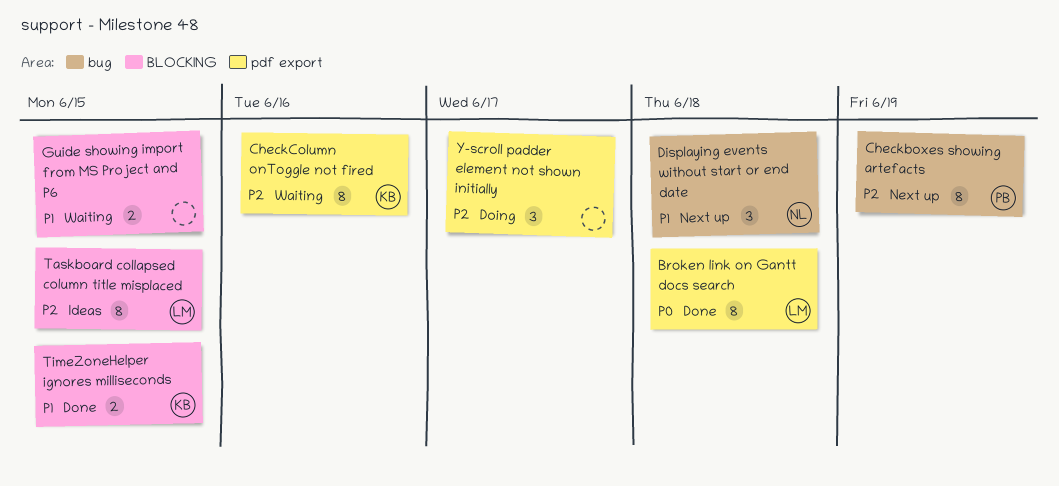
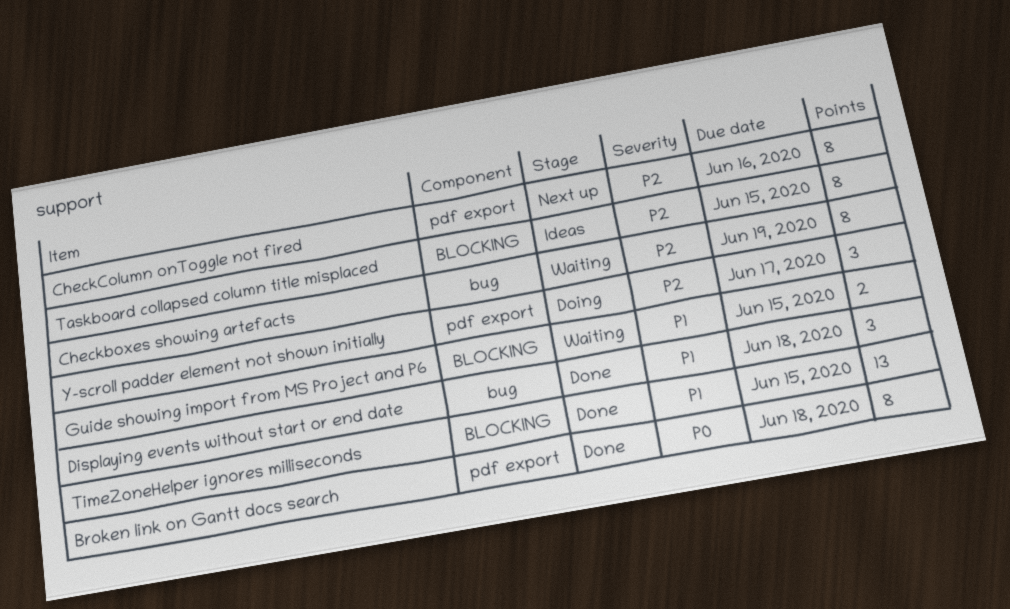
Checkboxes showing artefacts, status: Next up -> Waiting
CheckColumn onToggle not fired, status: Waiting -> Next up
Displaying events without start or end date, status: Next up -> Done
TimeZoneHelper ignores milliseconds, estimate: 2 -> 13

